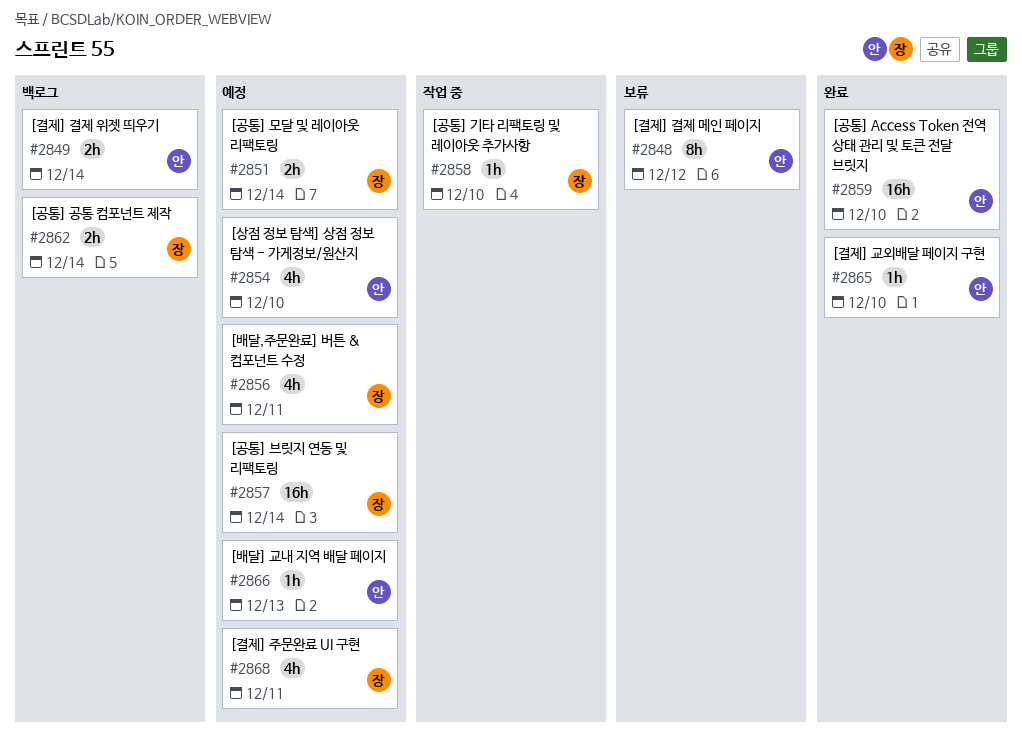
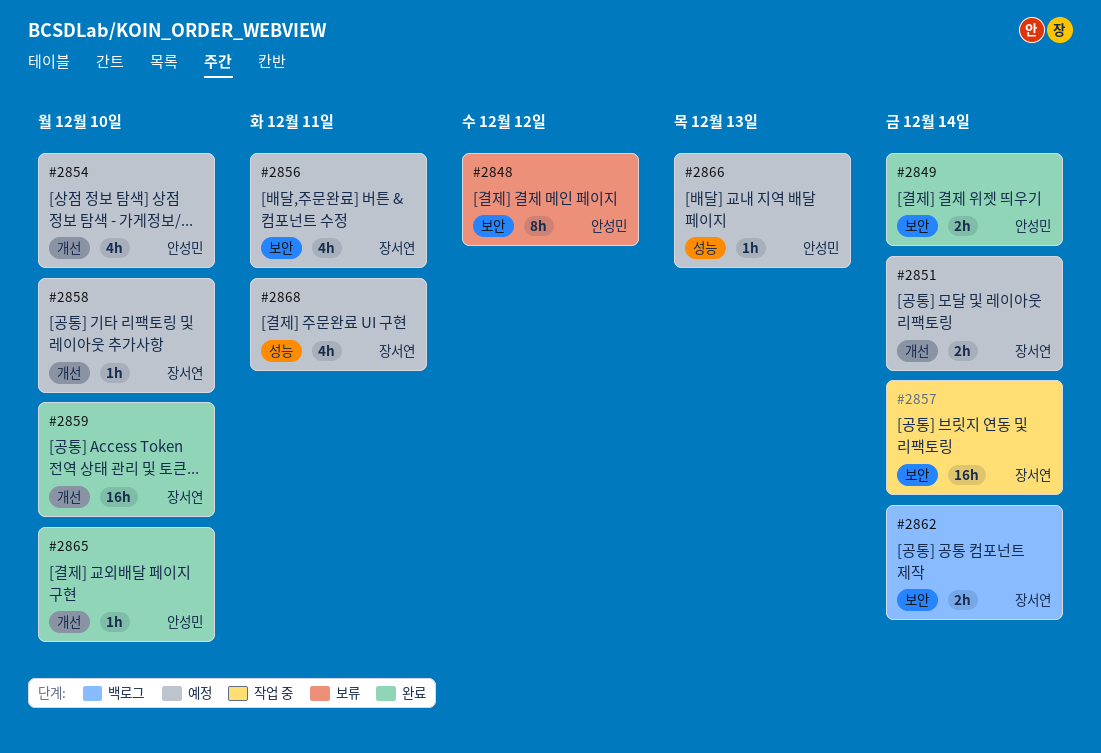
#2849, status: 백로그 -> 완료
#2857, status: 예정 -> 작업 중
#2858, status: 작업 중 -> 예정
#2859, owner: 안성민 -> 장서연

